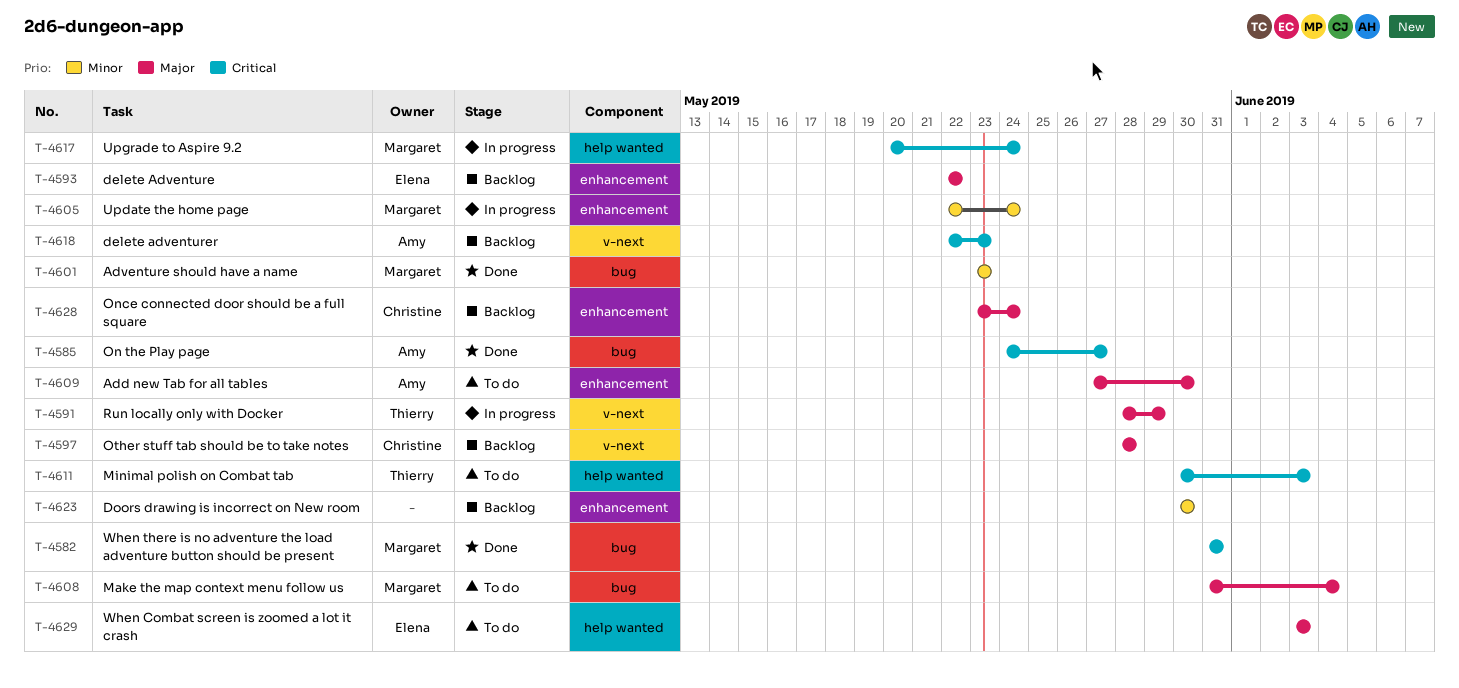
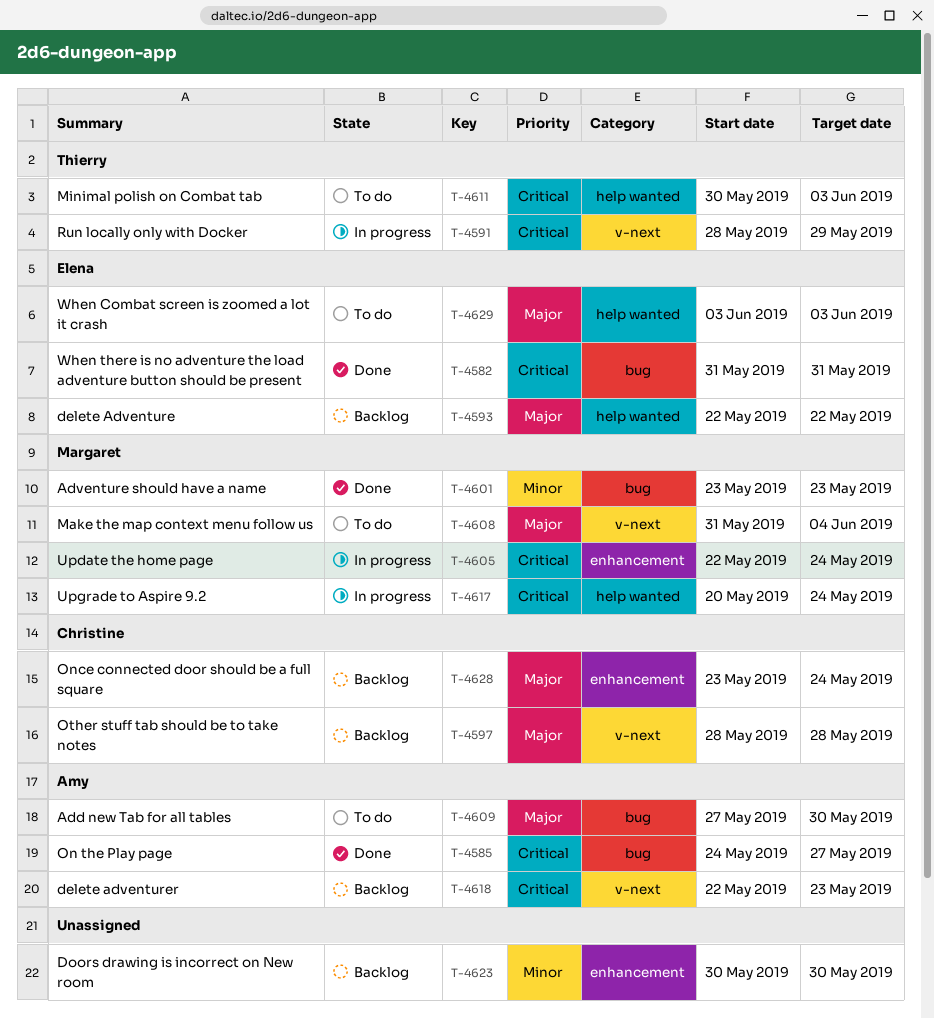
T-4582, owner: Margaret -> Elena
T-4591, priority: Major -> Critical
T-4593, label: enhancement -> help wanted
T-4605, priority: Minor -> Critical
T-4608, label: bug -> v-next
T-4609, label: enhancement -> bug

